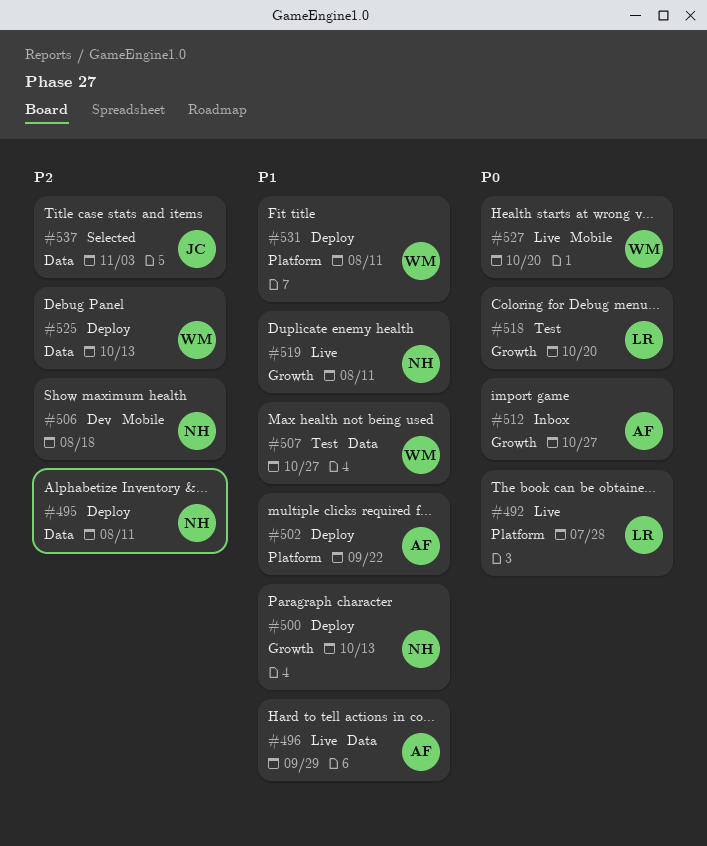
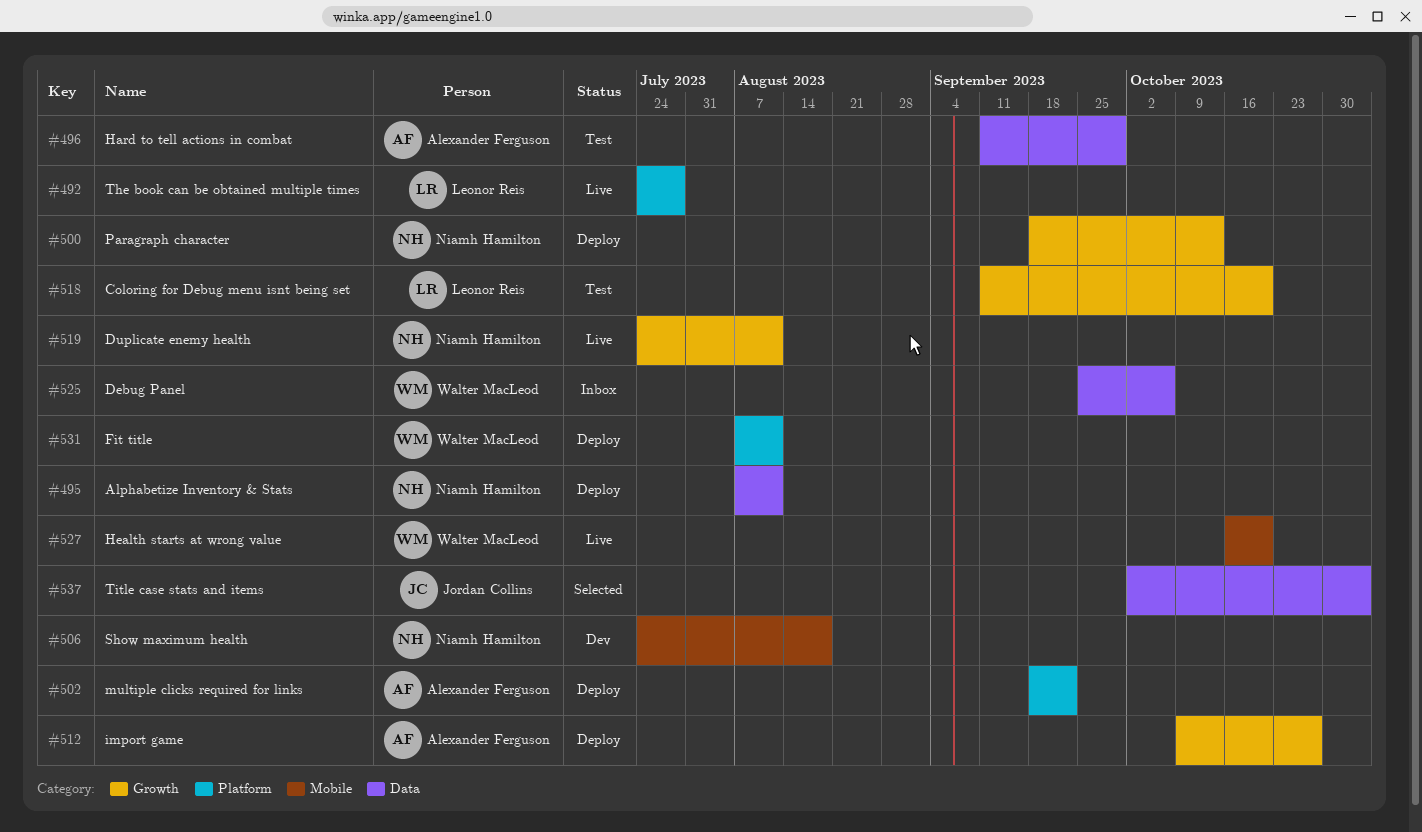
#496, status: Live -> Test
#507: present -> none
#512, status: Inbox -> Deploy
#525, status: Deploy -> Inbox
#525, due: Oct 13 -> Oct 6

